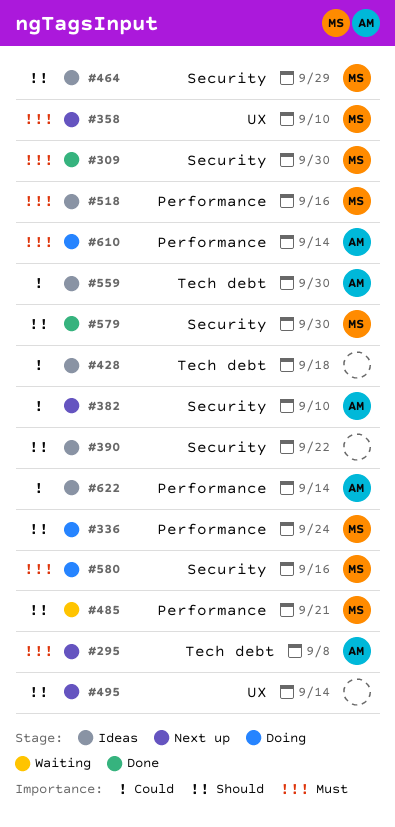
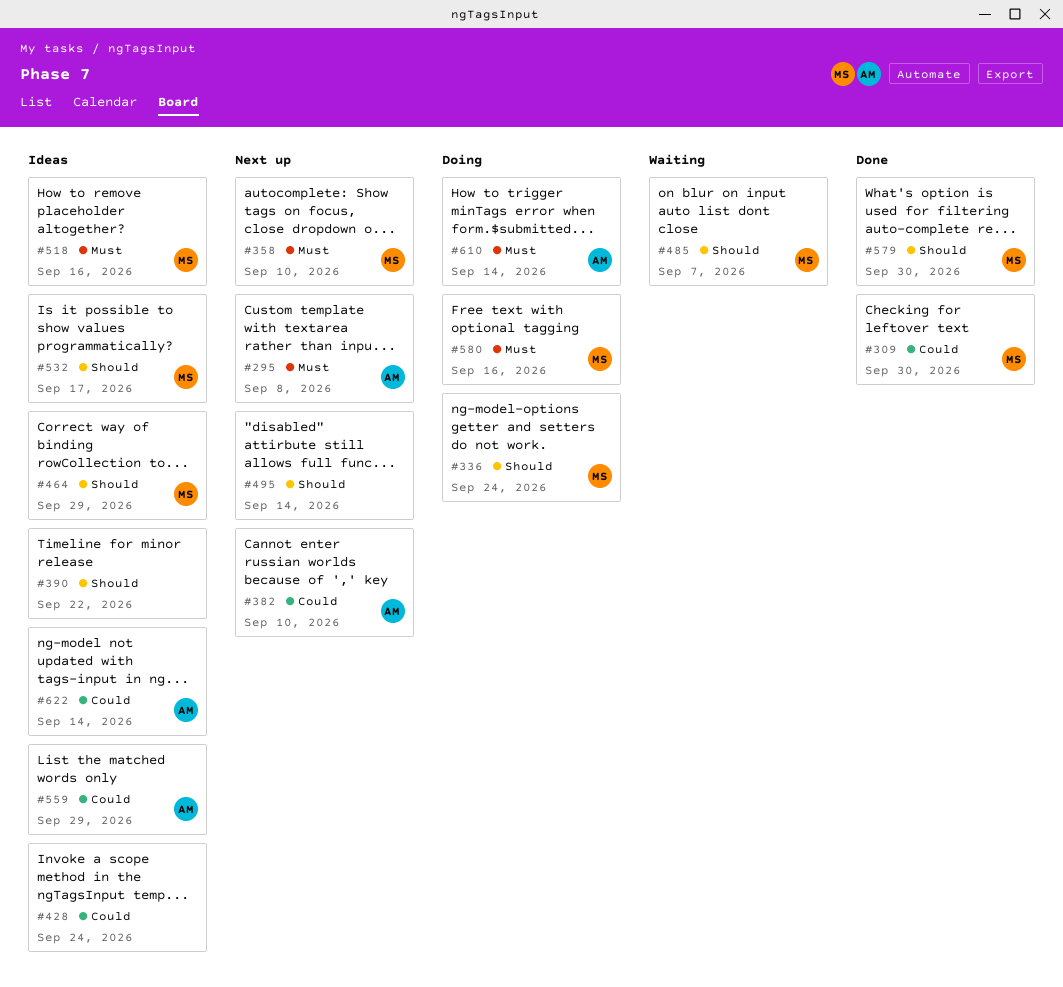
#309, priority: Must -> Could
#428, due: Sep 18 -> Sep 24
#485, due: Sep 21 -> Sep 7
#532: none -> present
#559, due: Sep 30 -> Sep 29

